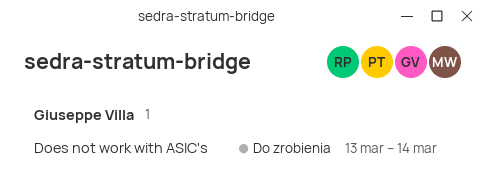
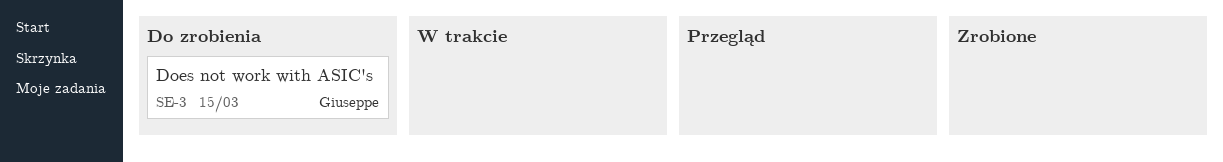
Does not work with ASIC's, due: Mar 14 -> Mar 15

